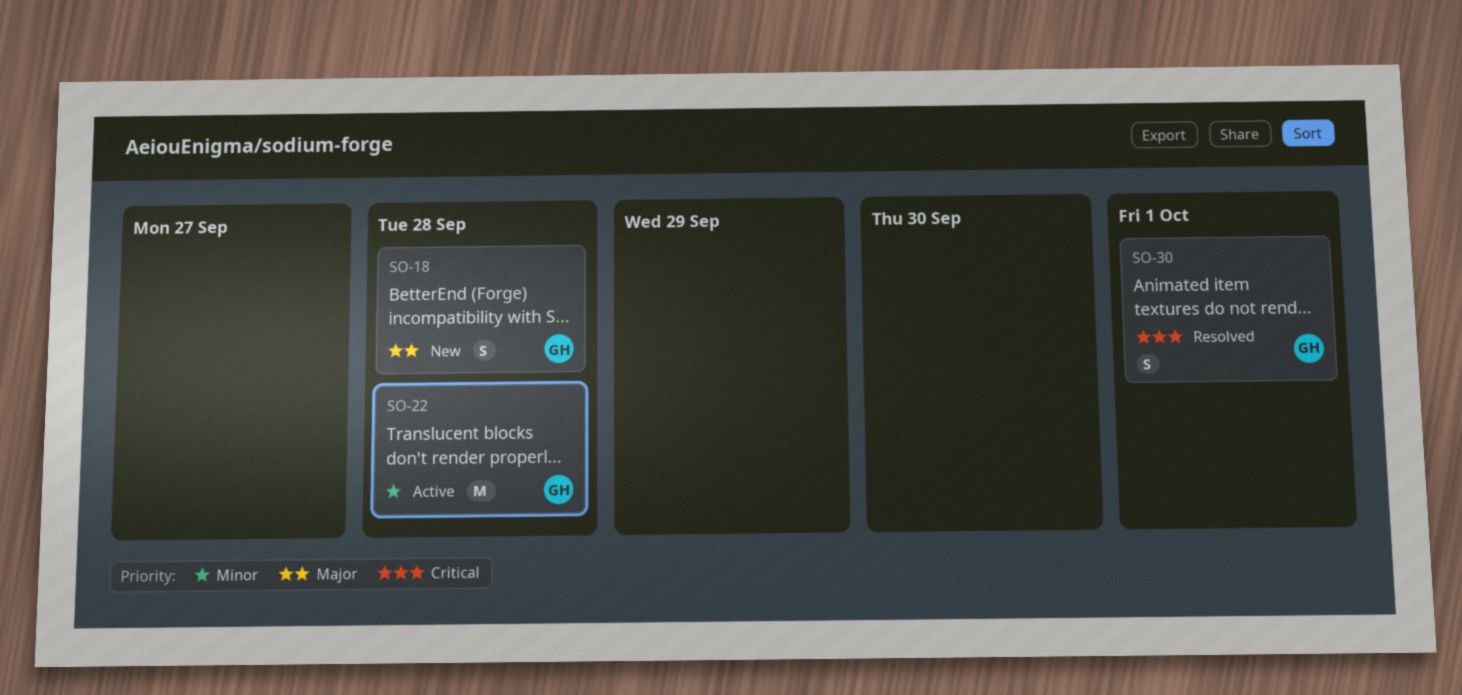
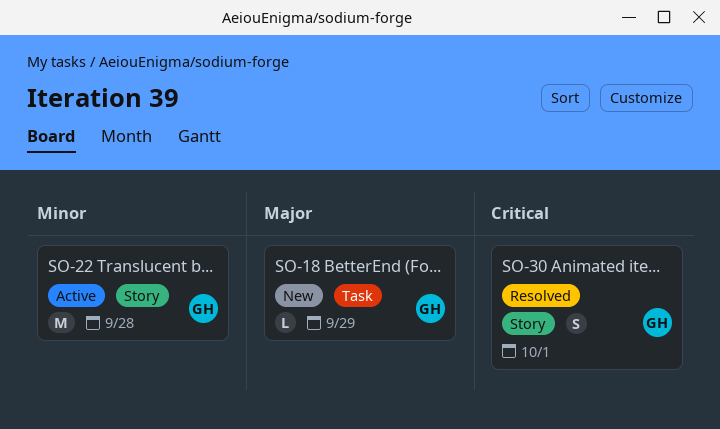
SO-18, estimate: S -> L
SO-18, due: Sep 28 -> Sep 29

